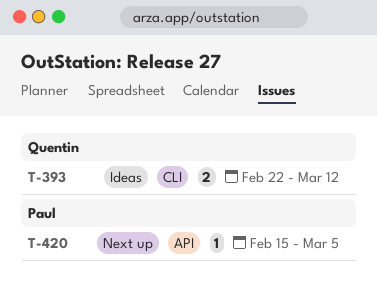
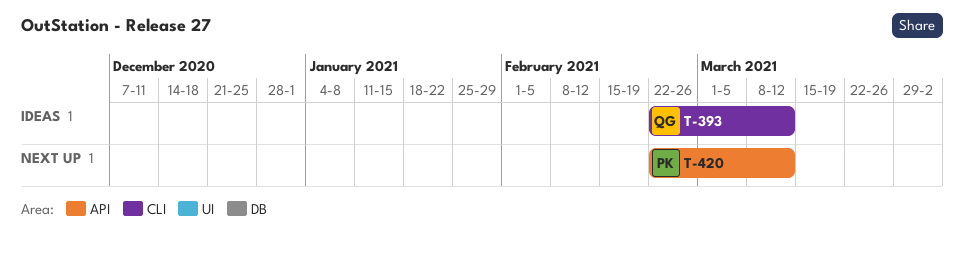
T-420, start: Feb 15 -> Feb 22
T-420, due: Mar 5 -> Mar 12

